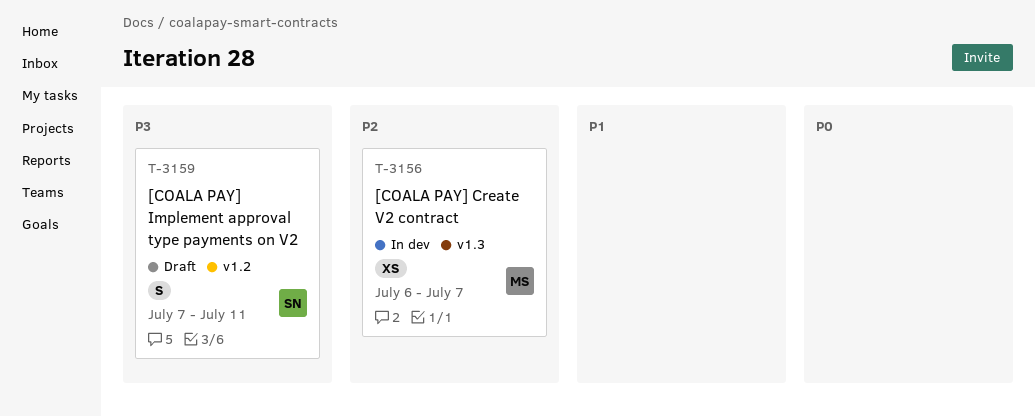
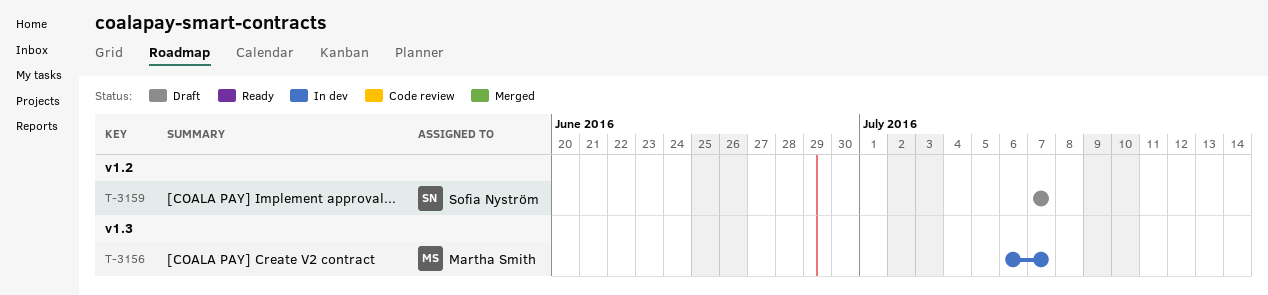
T-3159, due: Jul 11 -> Jul 7

